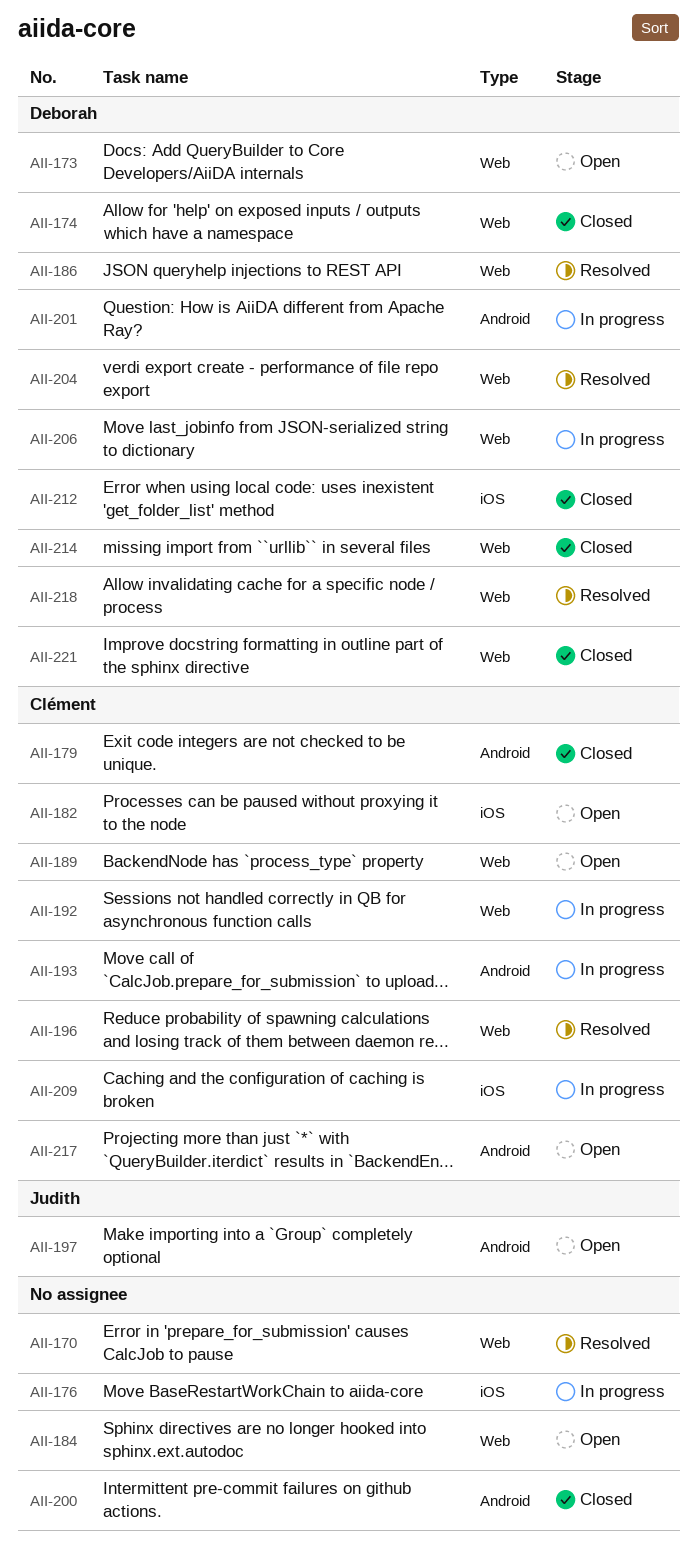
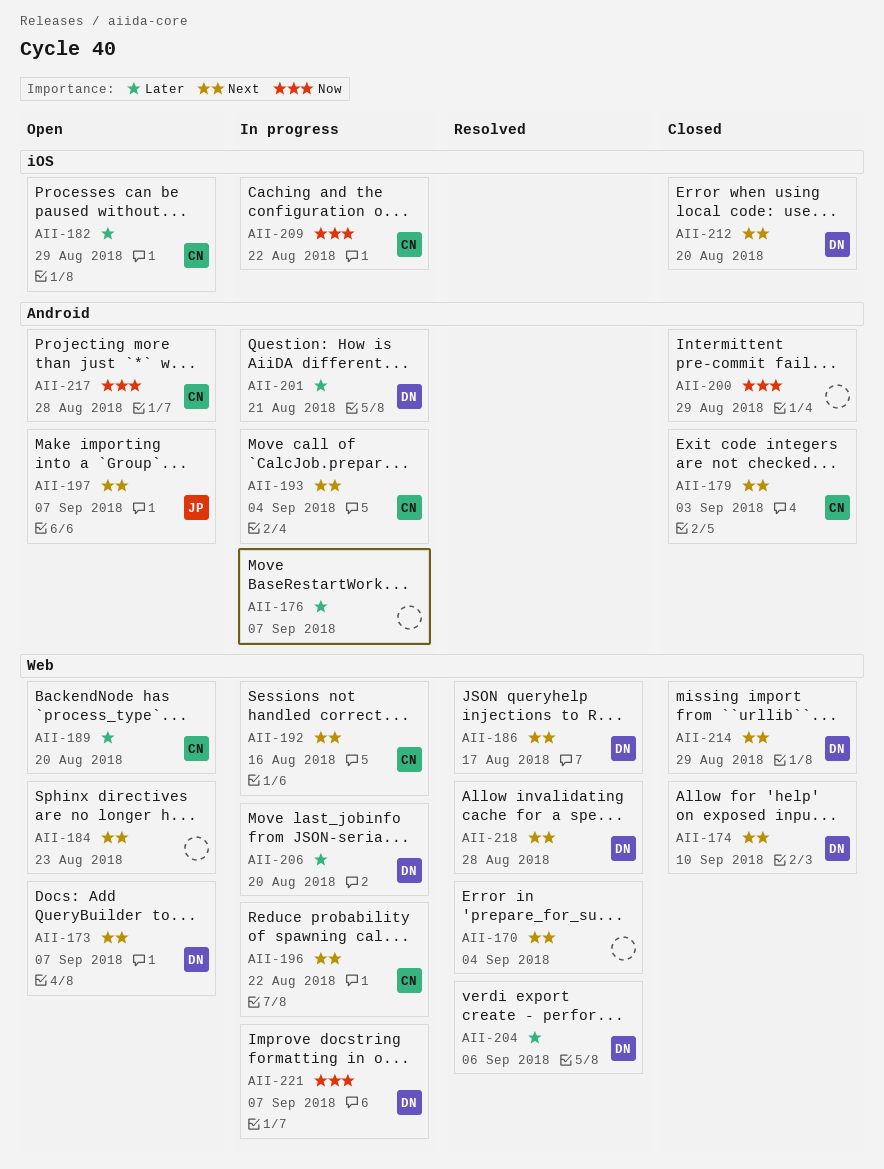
AII-176, label: iOS -> Android
AII-196, status: Resolved -> In progress
AII-221, status: Closed -> In progress

